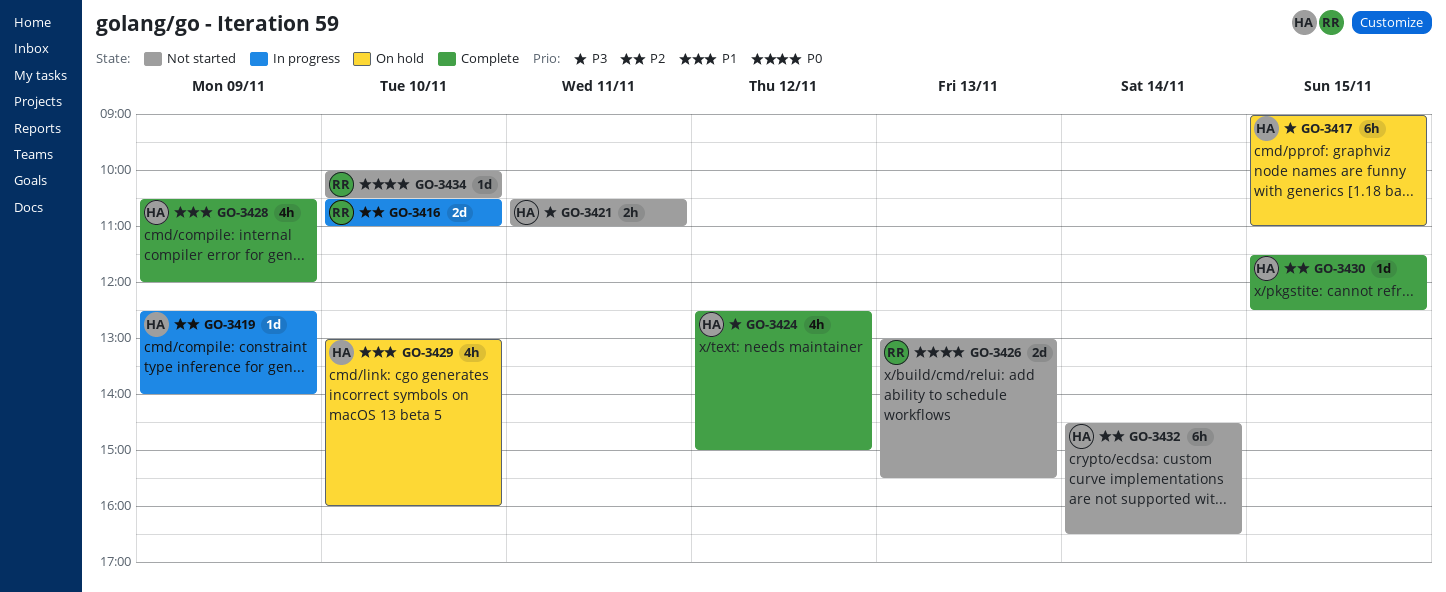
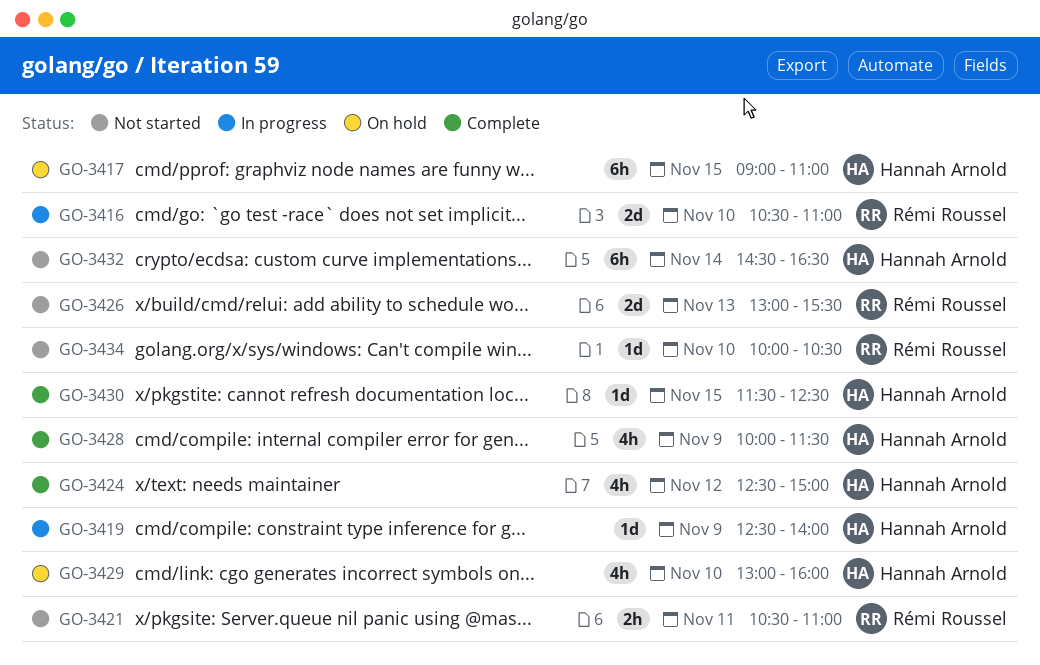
GO-3421, owner: Hannah Arnold -> Rémi Roussel
GO-3428, begins: 10:30 -> 10:00
GO-3428, ends: 12:00 -> 11:30

